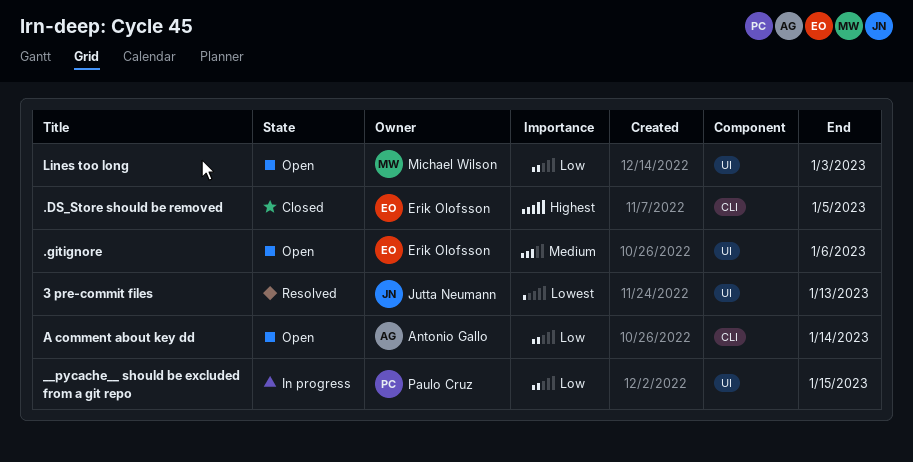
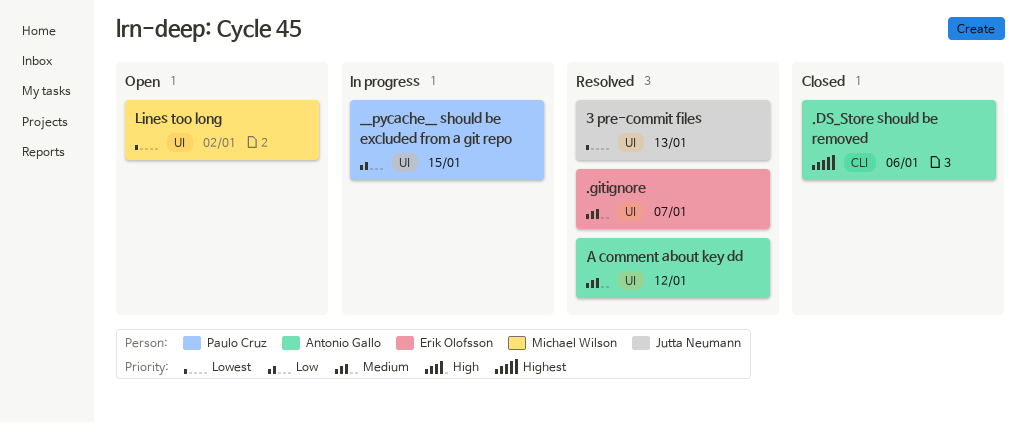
.DS_Store should be removed, owner: Erik Olofsson -> Antonio Gallo
.DS_Store should be removed, due: Jan 5 -> Jan 6
.gitignore, status: Open -> Resolved
.gitignore, due: Jan 6 -> Jan 7
A comment about key dd, status: Open -> Resolved
A comment about key dd, priority: Low -> Medium
A comment about key dd, label: CLI -> UI
A comment about key dd, due: Jan 14 -> Jan 12
Lines too long, priority: Low -> Lowest
Lines too long, due: Jan 3 -> Jan 2

